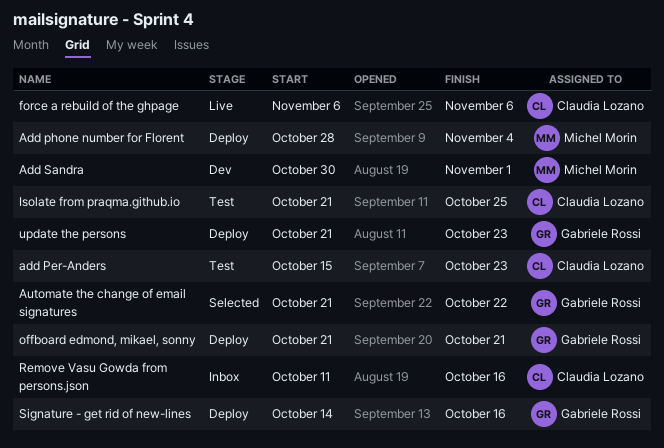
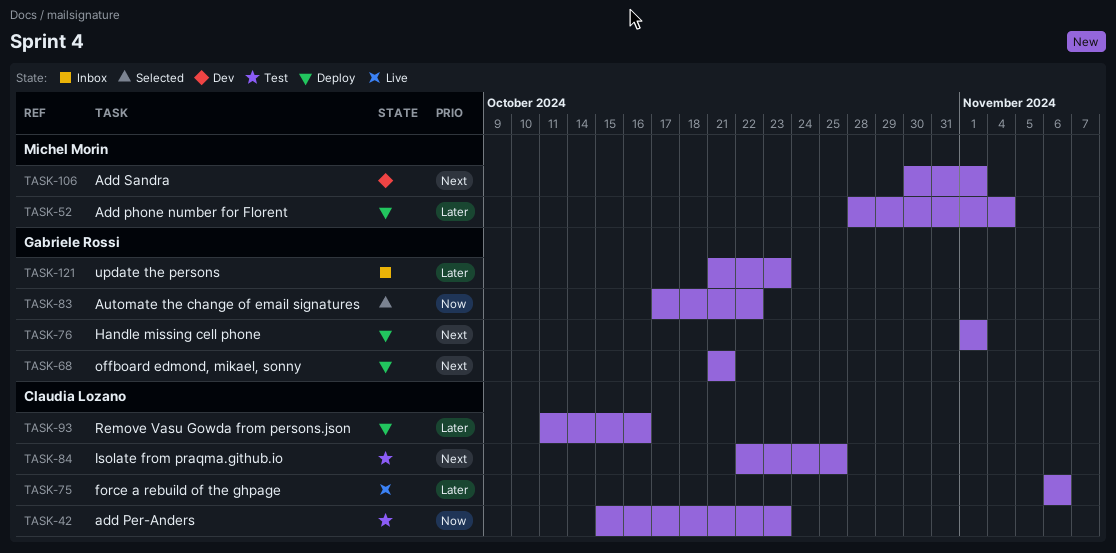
Automate the change of email signatures, start: Oct 21 -> Oct 17
Handle missing cell phone: none -> present
Isolate from praqma.github.io, start: Oct 21 -> Oct 22
Remove Vasu Gowda from persons.json, status: Inbox -> Deploy
Signature - get rid of new-lines: present -> none
update the persons, status: Deploy -> Inbox

